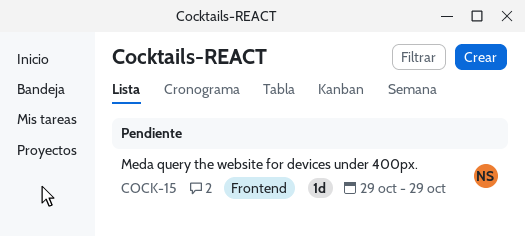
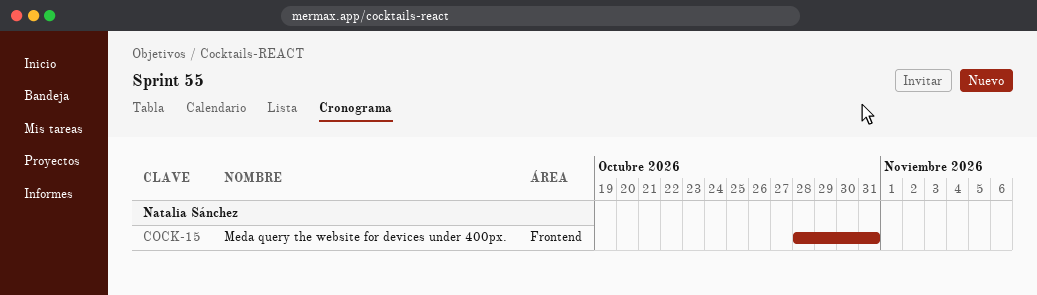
COCK-15, start: Oct 29 -> Oct 28
COCK-15, due: Oct 29 -> Oct 31

